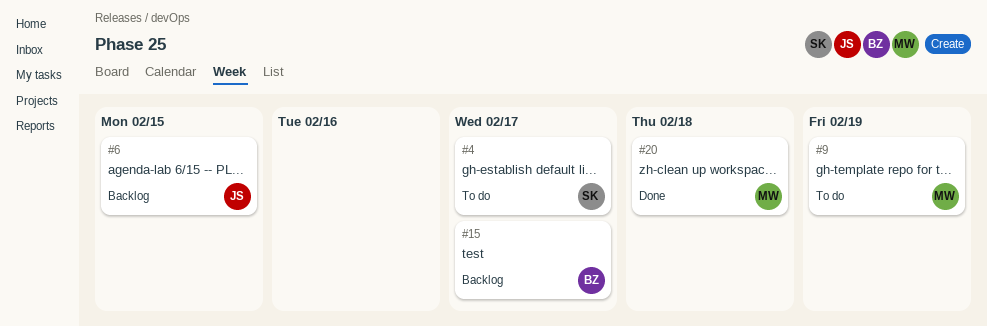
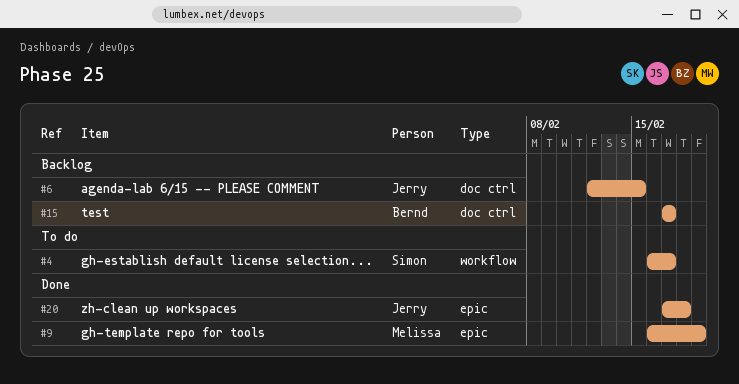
#9, status: To do -> Done
#20, owner: Melissa -> Jerry

